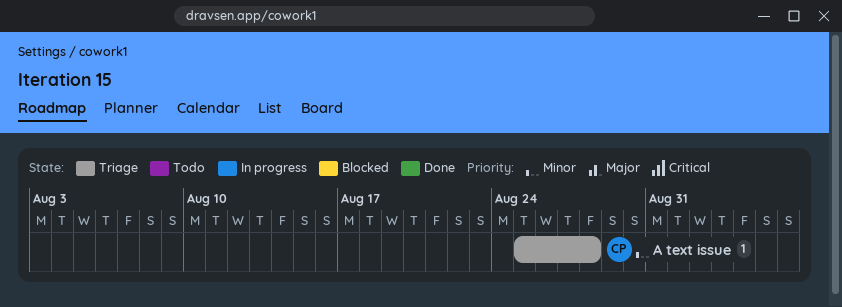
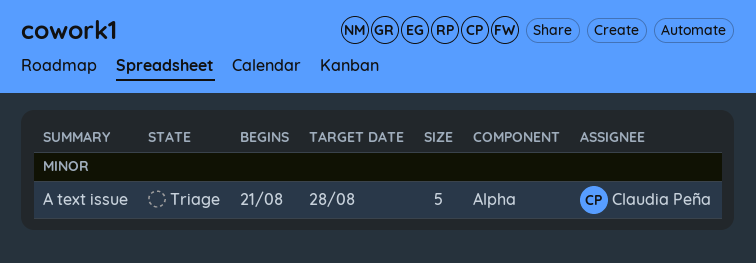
A text issue, estimate: 1 -> 5
A text issue, start: Aug 25 -> Aug 21

